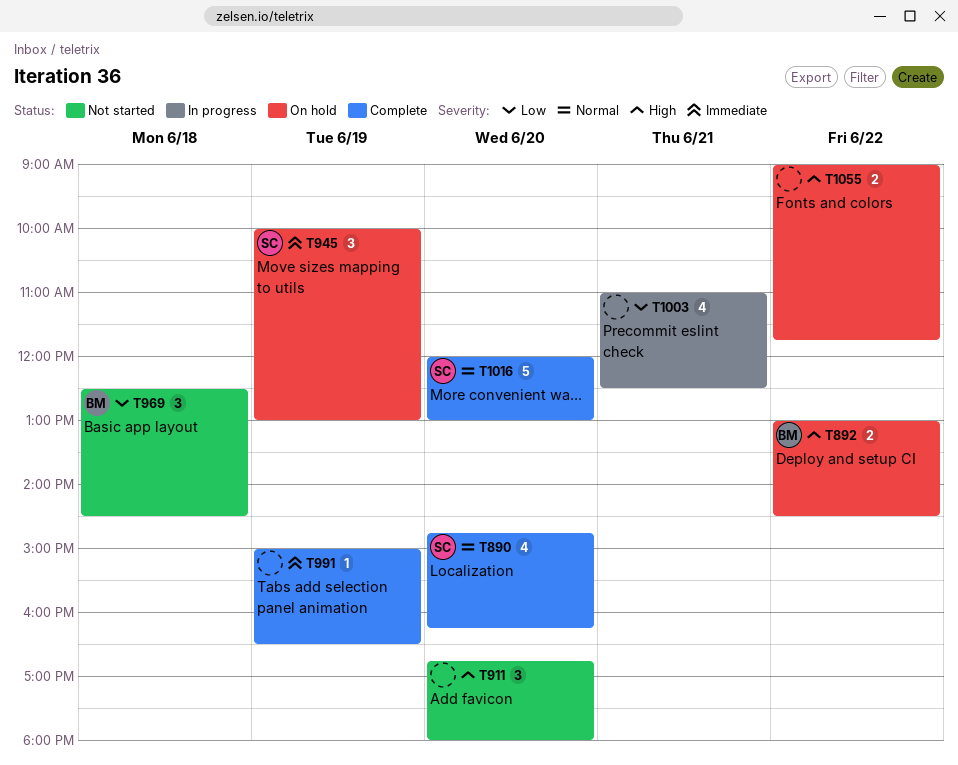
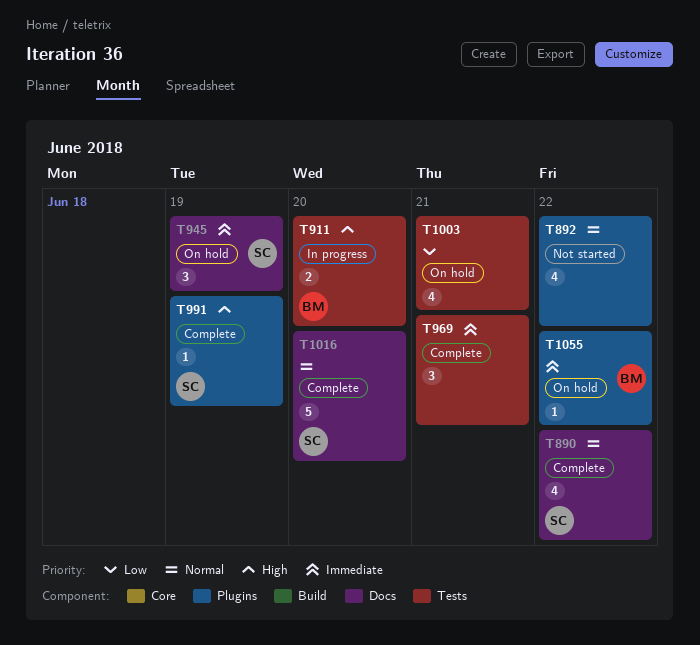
T890, day: Jun 20 -> Jun 22
T892, status: On hold -> Not started
T892, owner: BM -> none
T892, priority: High -> Normal
T892, estimate: 2 -> 4
T911, status: Not started -> In progress
T911, owner: none -> BM
T911, estimate: 3 -> 2
T969, status: Not started -> Complete
T969, owner: BM -> none
T969, priority: Low -> Immediate
T969, day: Jun 18 -> Jun 21
T991, owner: none -> SC
T991, priority: Immediate -> High
T1003, status: In progress -> On hold
T1055, owner: none -> BM
T1055, priority: High -> Immediate
T1055, estimate: 2 -> 1

